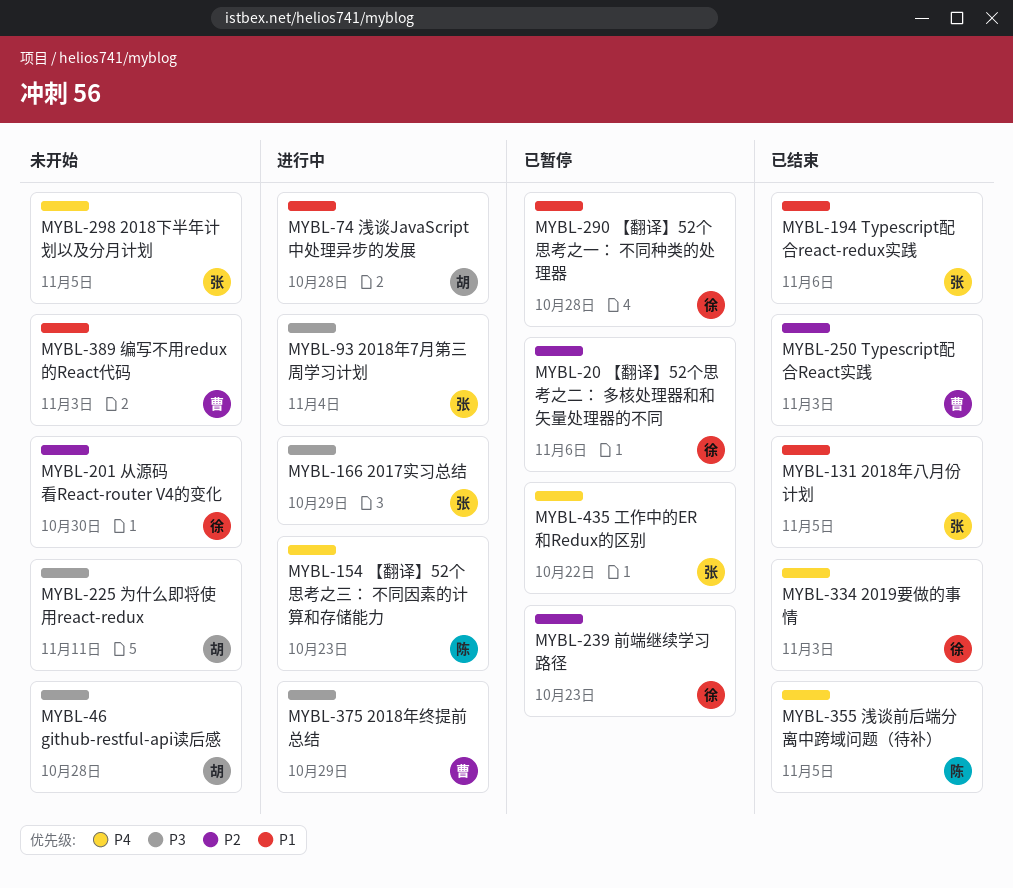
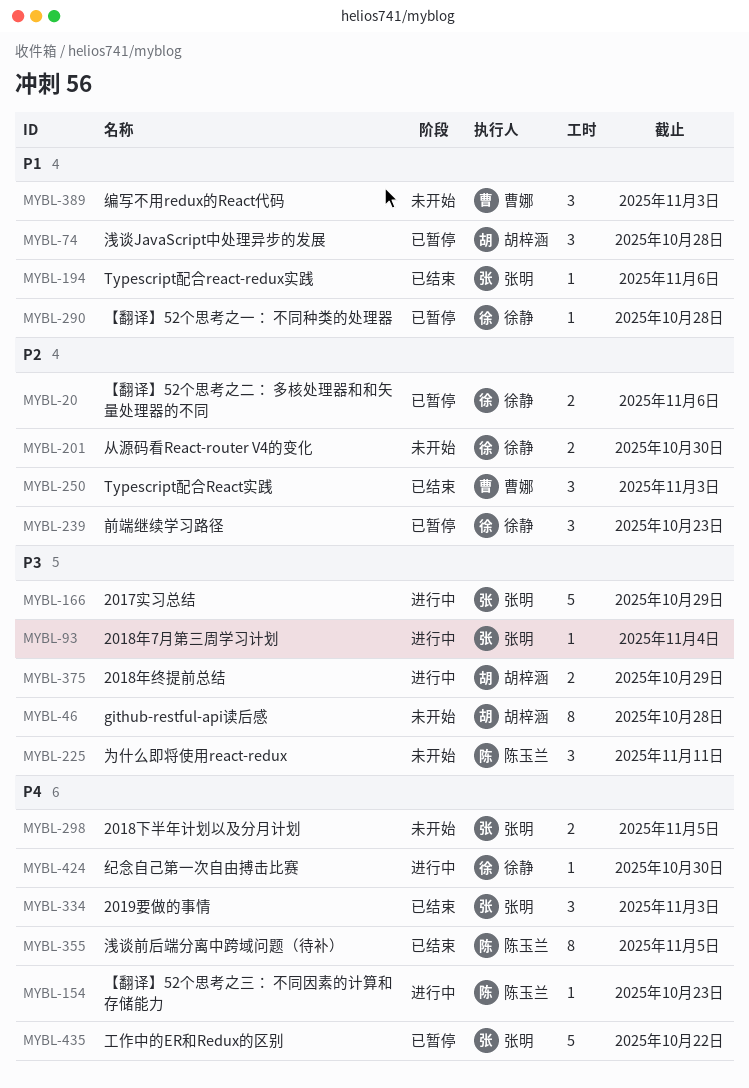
MYBL-74, status: 进行中 -> 已暂停
MYBL-131: present -> none
MYBL-225, owner: 胡梓涵 -> 陈玉兰
MYBL-334, owner: 徐静 -> 张明
MYBL-375, owner: 曹娜 -> 胡梓涵
MYBL-424: none -> present

